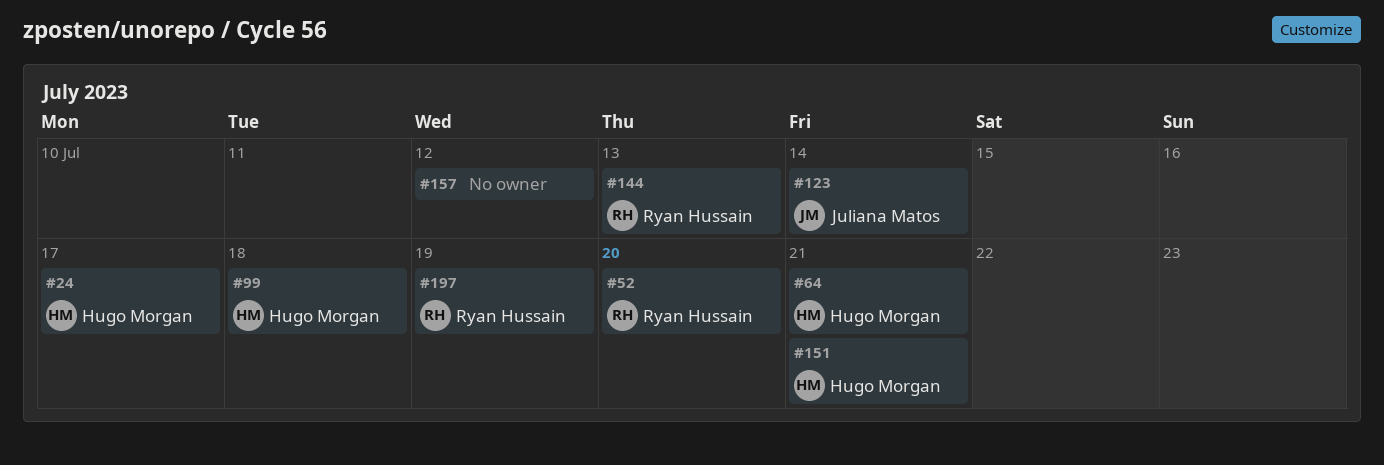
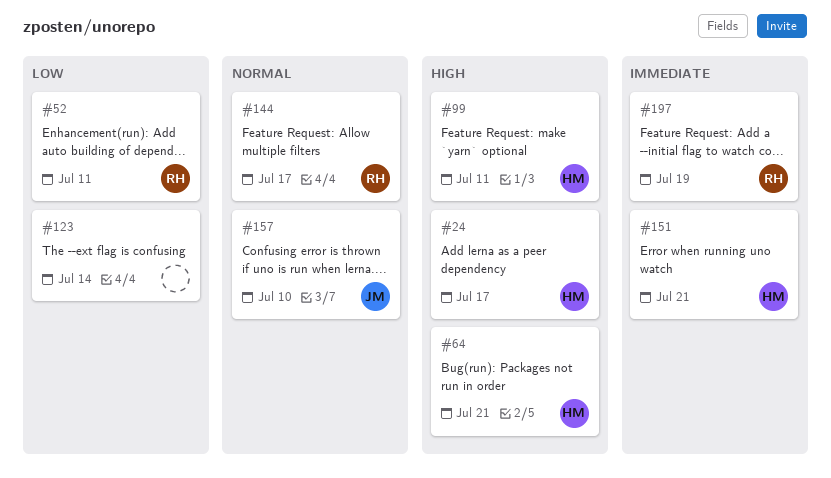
#52, due: Jul 20 -> Jul 11
#99, due: Jul 18 -> Jul 11
#123, owner: Juliana Matos -> none
#144, due: Jul 13 -> Jul 17
#157, owner: none -> Juliana Matos
#157, due: Jul 12 -> Jul 10

